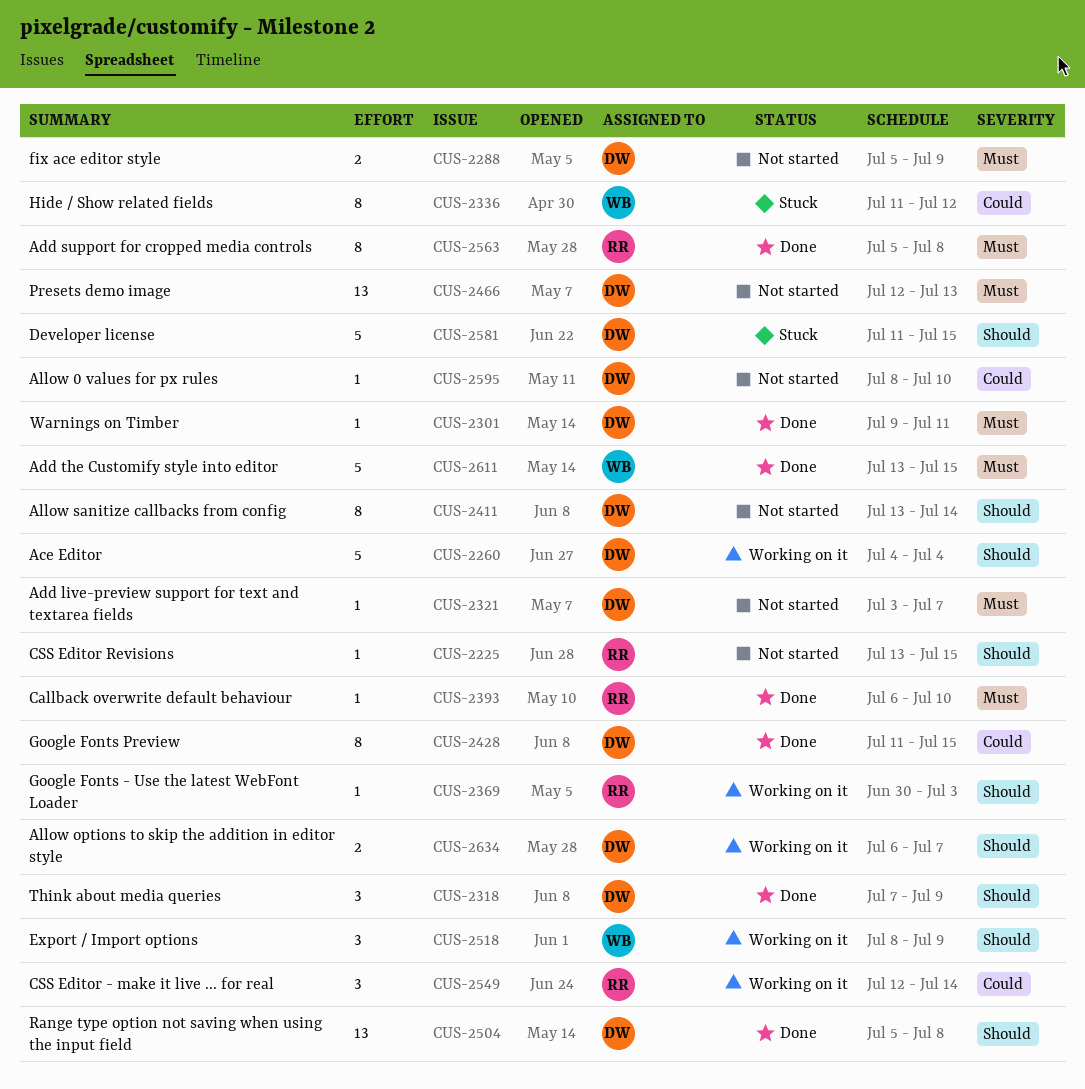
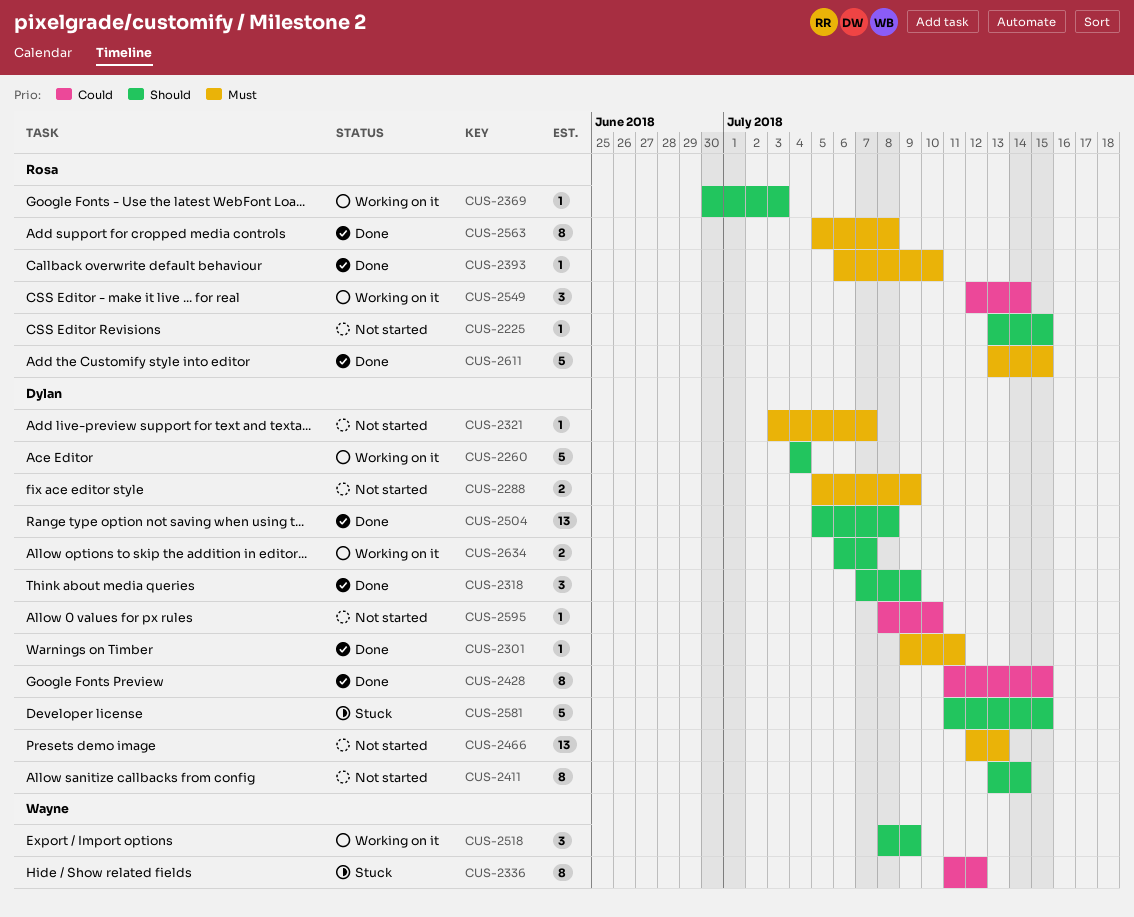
CUS-2611, owner: Wayne -> Rosa

